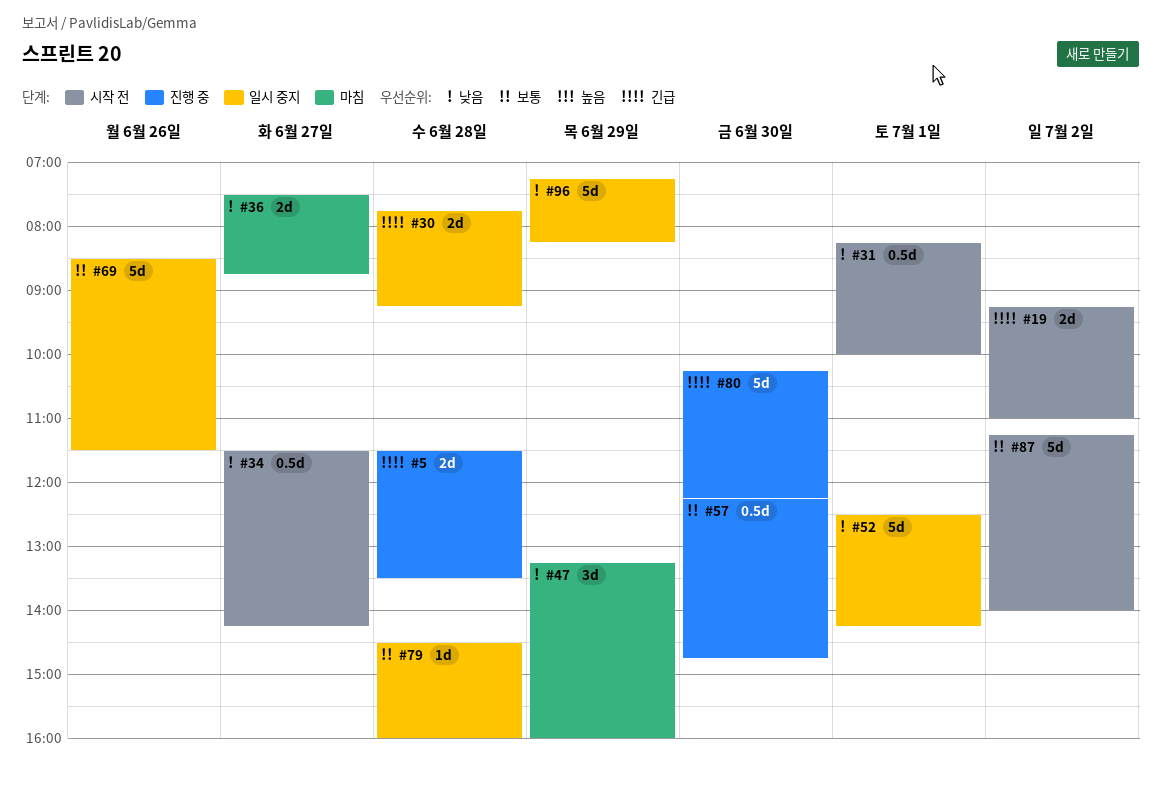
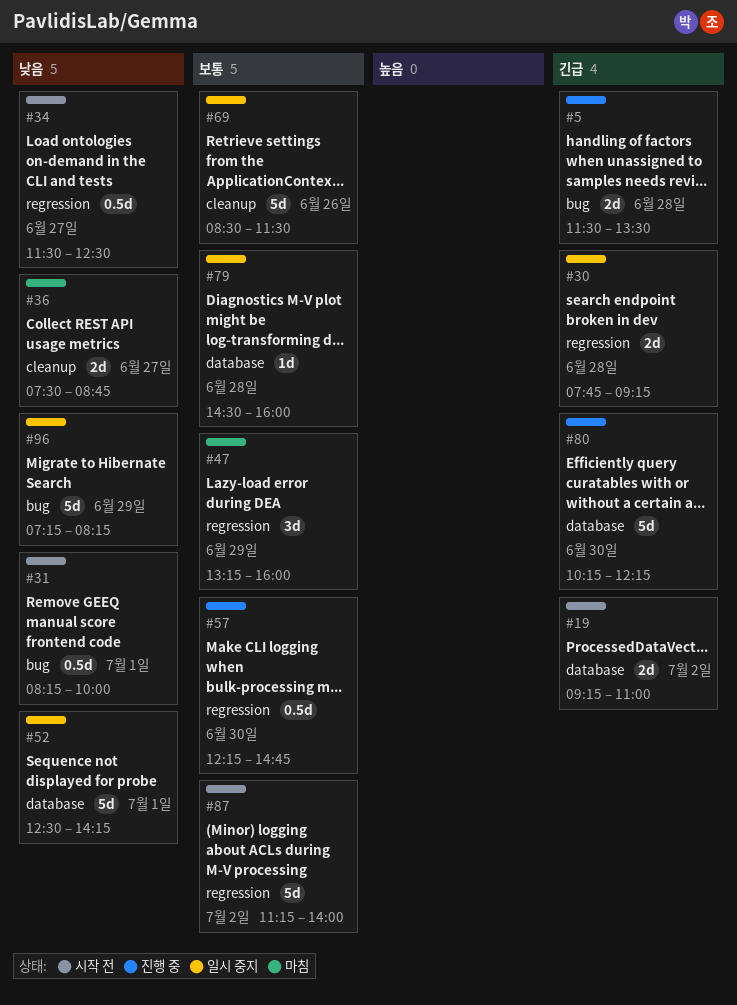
#34, ends: 14:15 -> 12:30
#47, priority: 낮음 -> 보통

